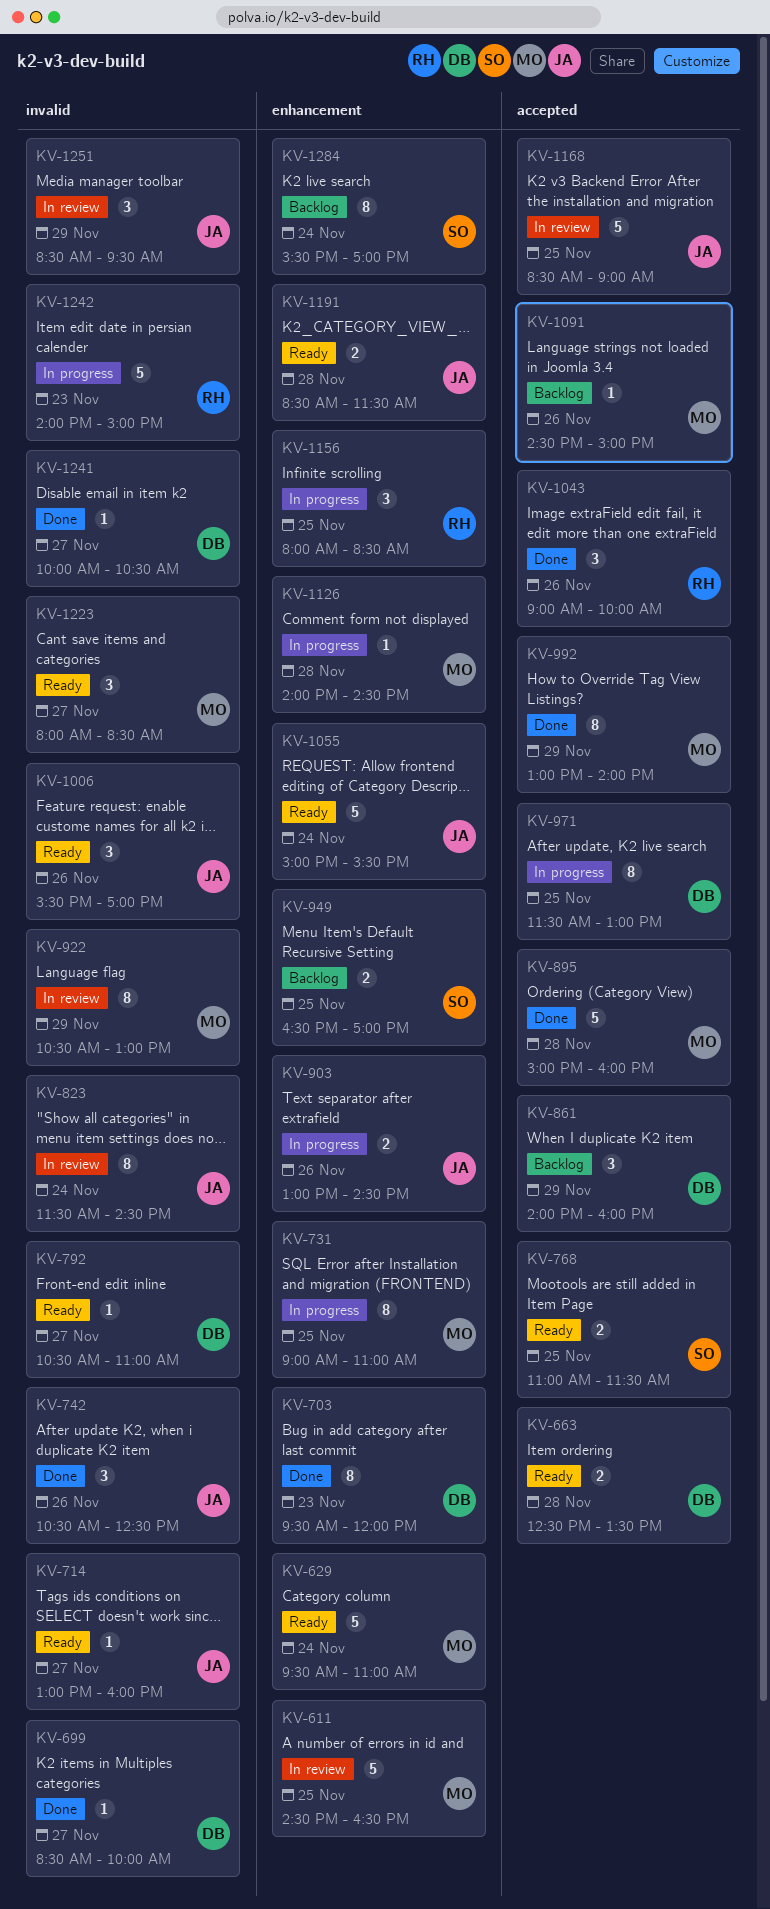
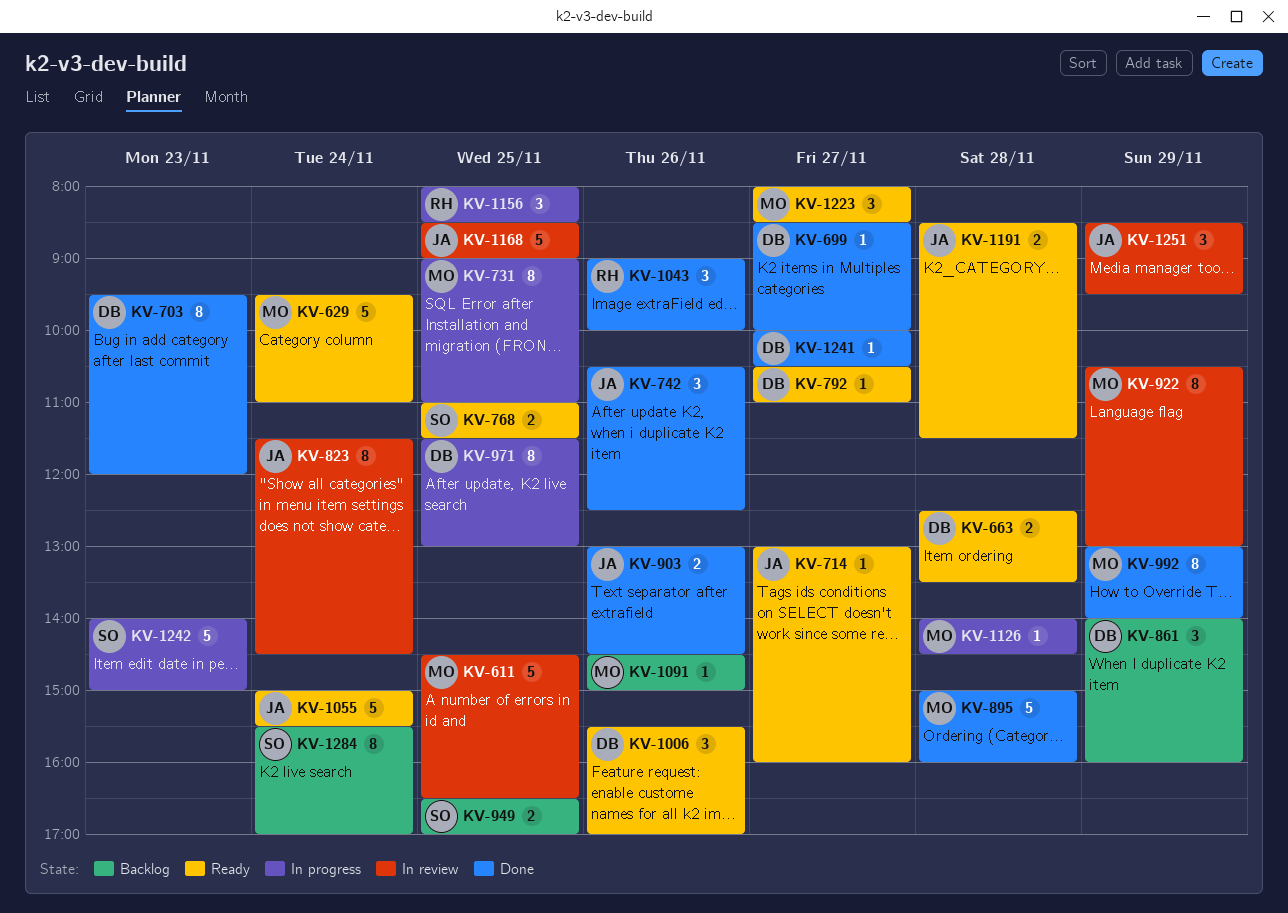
KV-903, status: In progress -> Done
KV-1006, owner: JA -> DB
KV-1242, owner: RH -> SO

